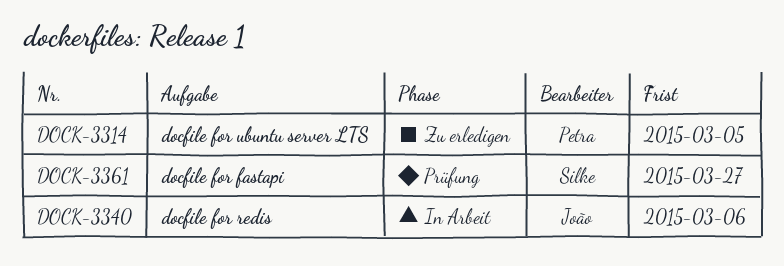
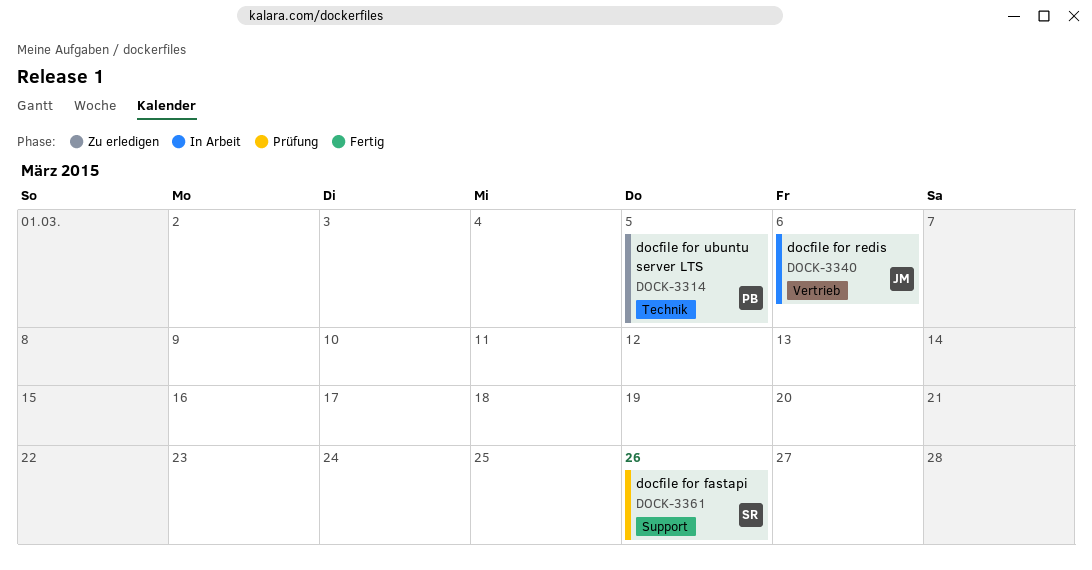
DOCK-3361, due: Mar 27 -> Mar 26

